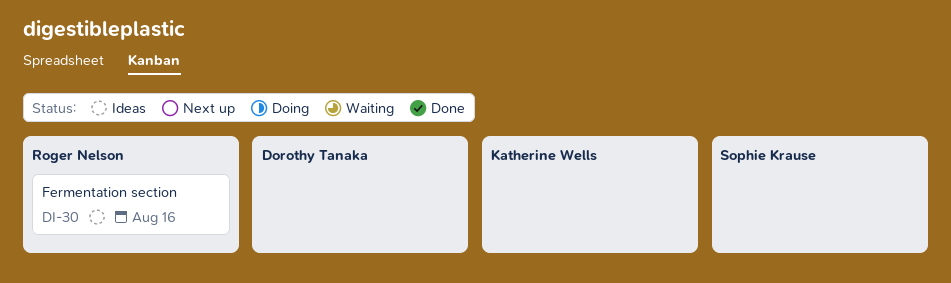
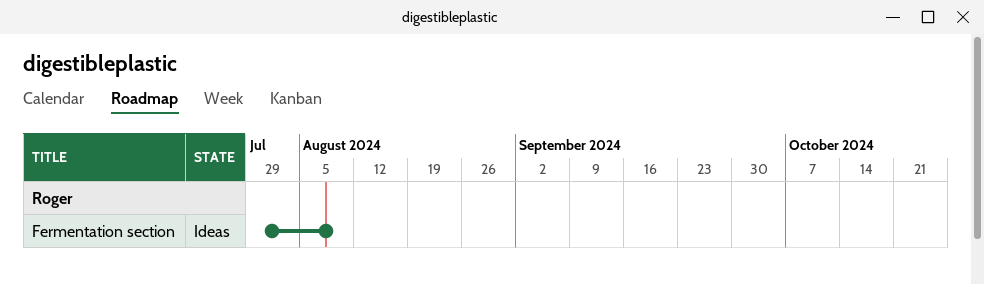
Fermentation section, due: Aug 16 -> Aug 9

